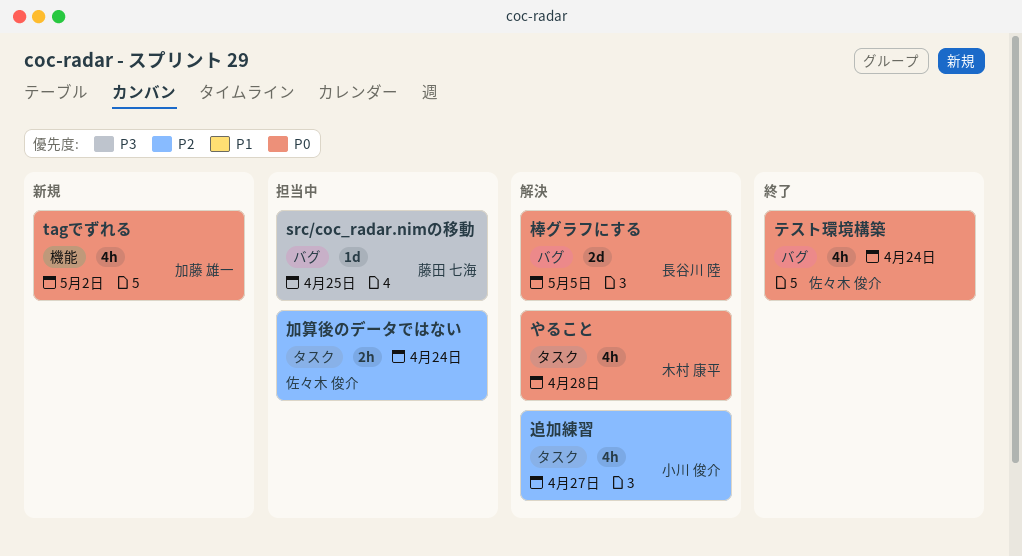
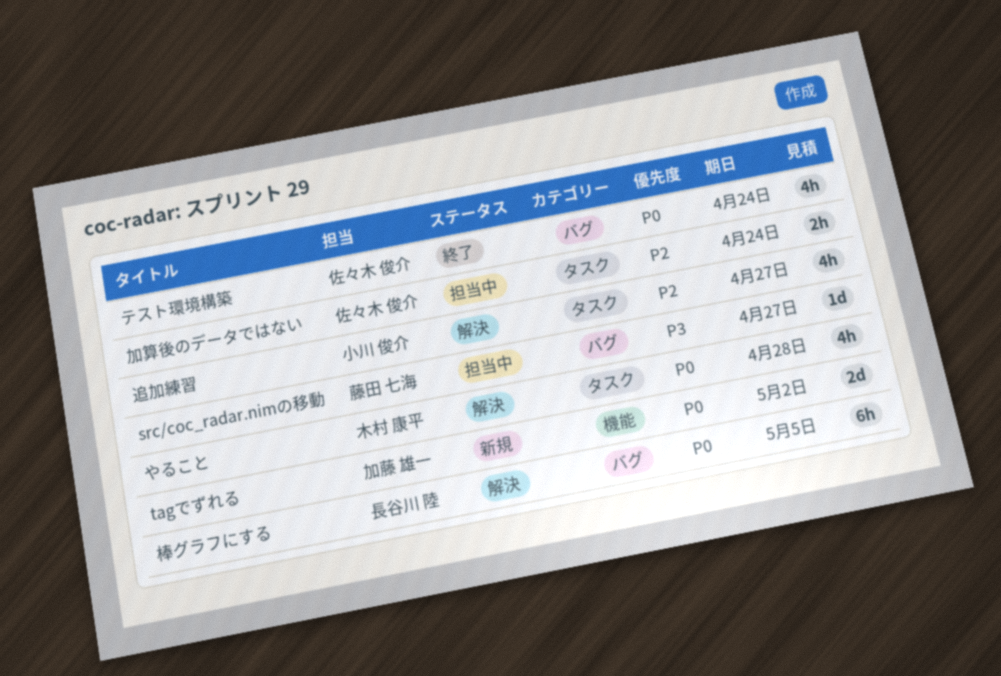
src/coc_radar.nimの移動, due: Apr 25 -> Apr 27
tagでずれる, estimate: 4h -> 2d
棒グラフにする, estimate: 2d -> 6h

